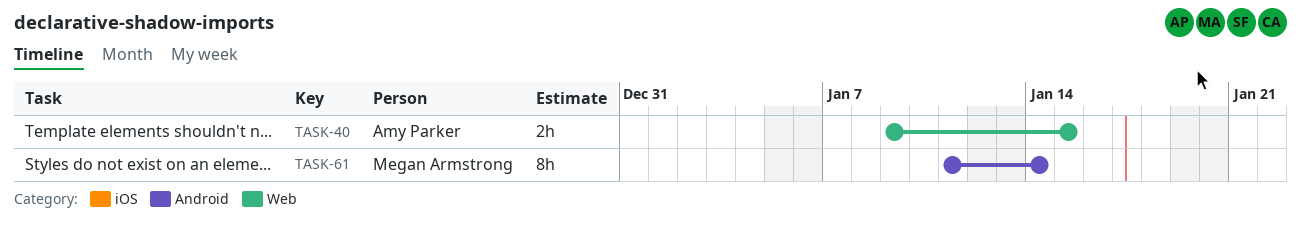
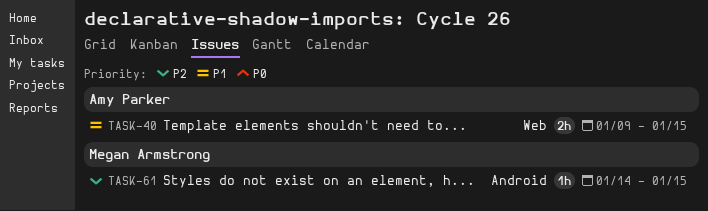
TASK-61, estimate: 8h -> 1h
TASK-61, start: Jan 11 -> Jan 14
TASK-61, due: Jan 14 -> Jan 15

